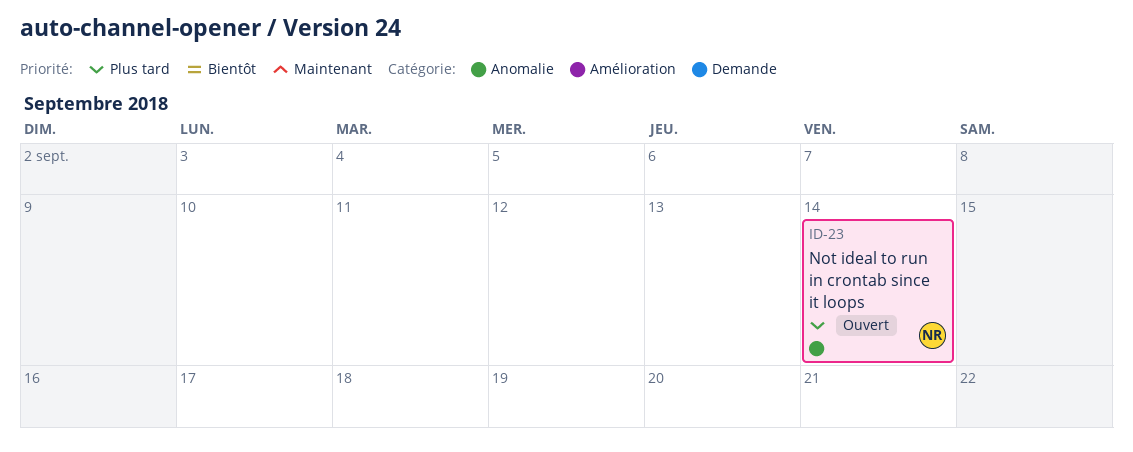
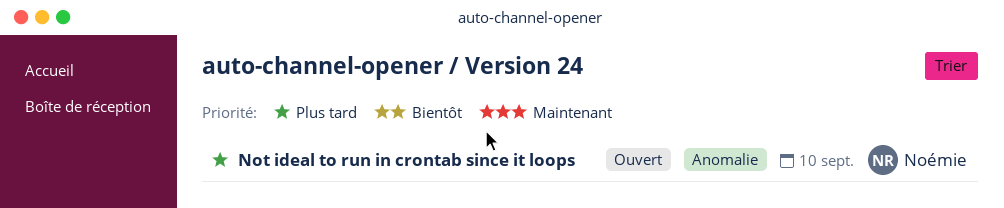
Not ideal to run in crontab since it loops, due: Sep 14 -> Sep 10

